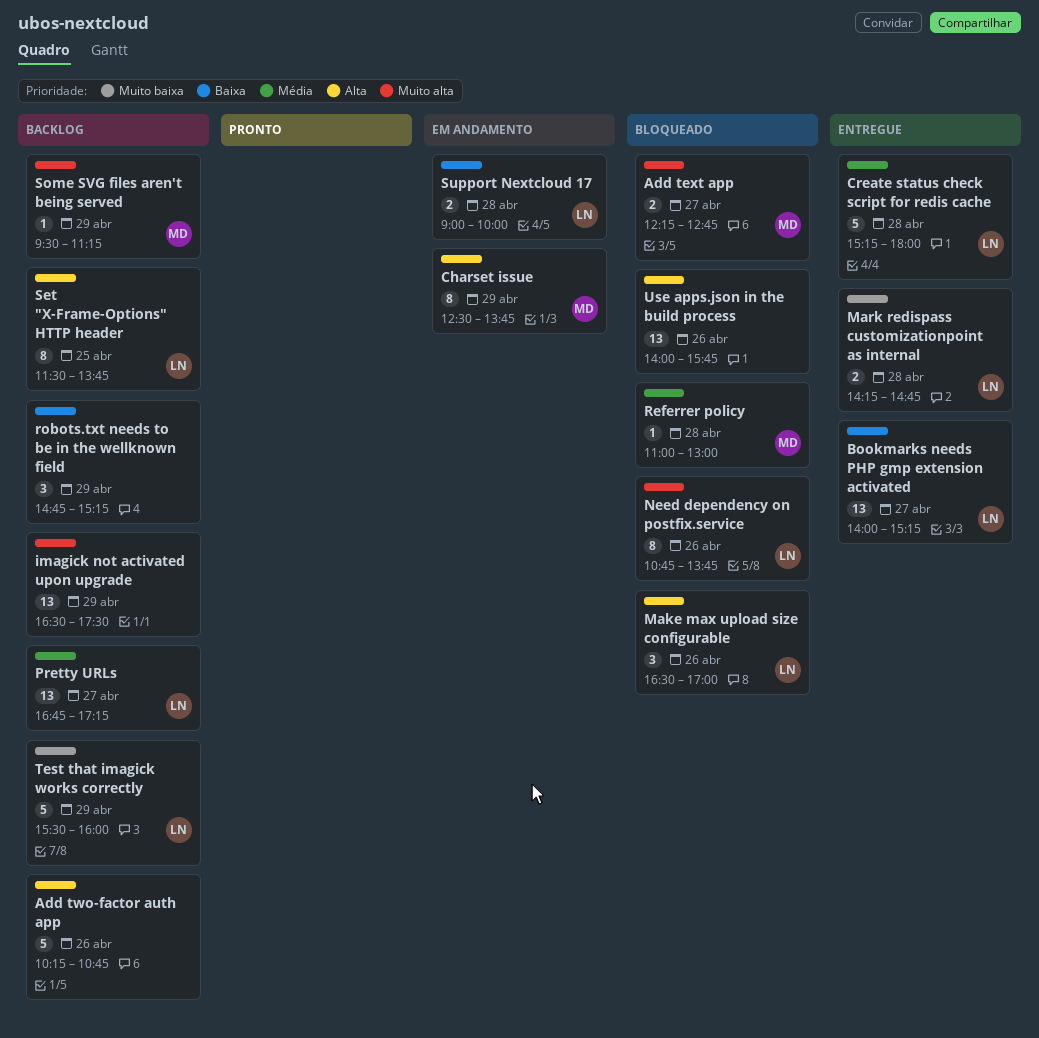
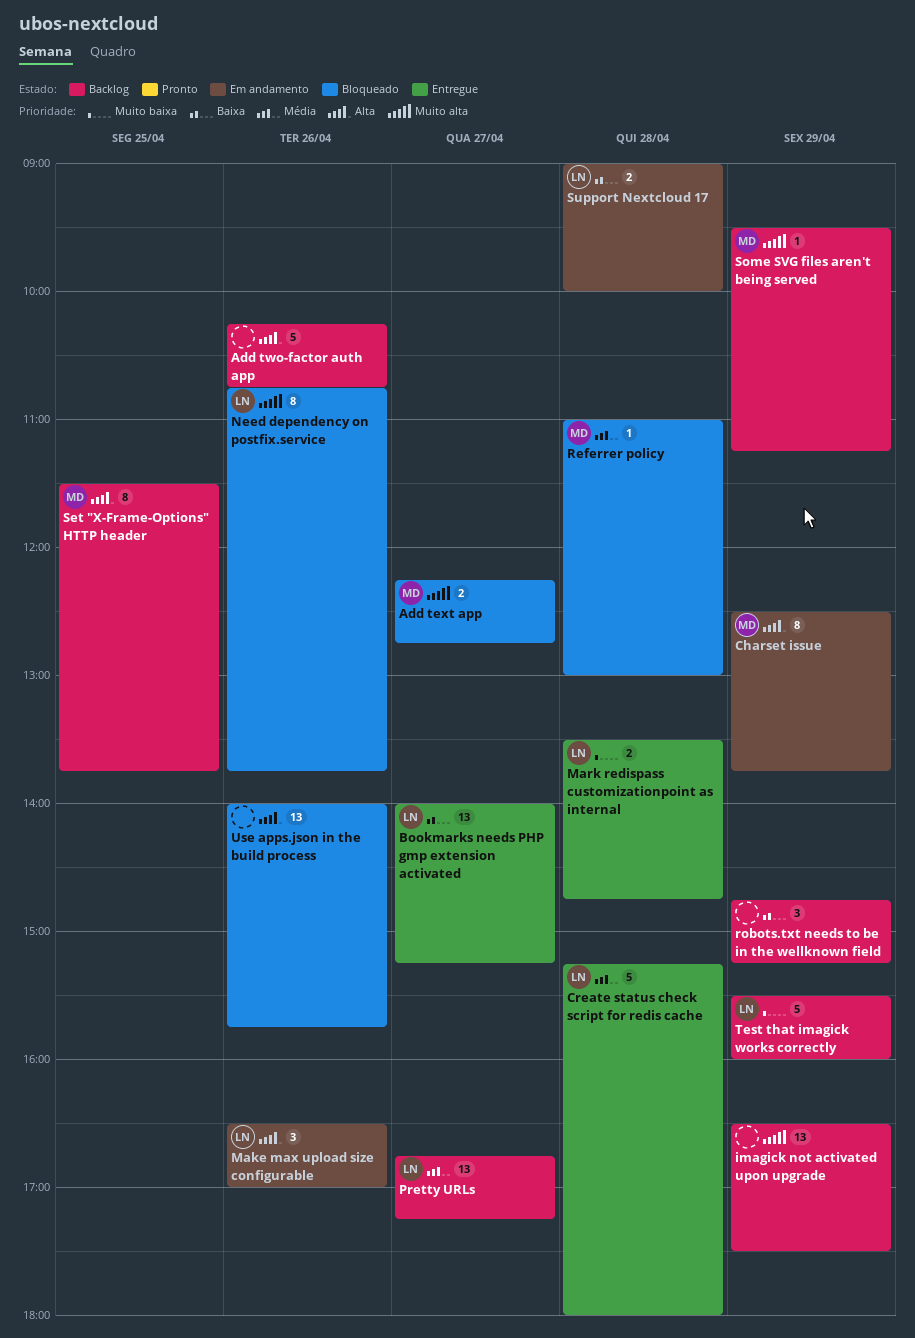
Make max upload size configurable, status: Bloqueado -> Em andamento
Mark redispass customizationpoint as internal, begins: 14:15 -> 13:30
Set "X-Frame-Options" HTTP header, owner: LN -> MD

